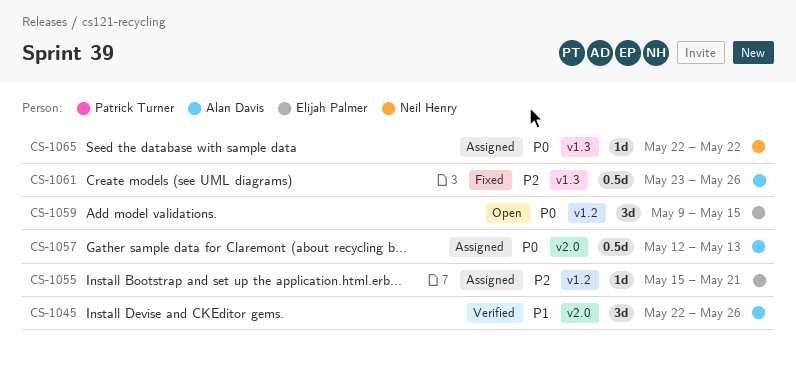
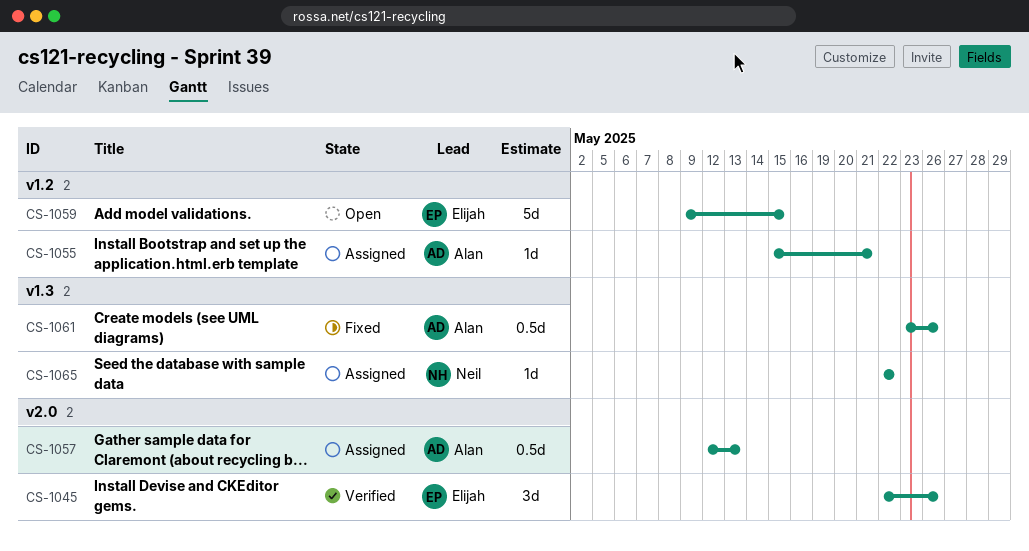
CS-1045, owner: Alan Davis -> Elijah Palmer
CS-1055, owner: Elijah Palmer -> Alan Davis
CS-1059, estimate: 3d -> 5d

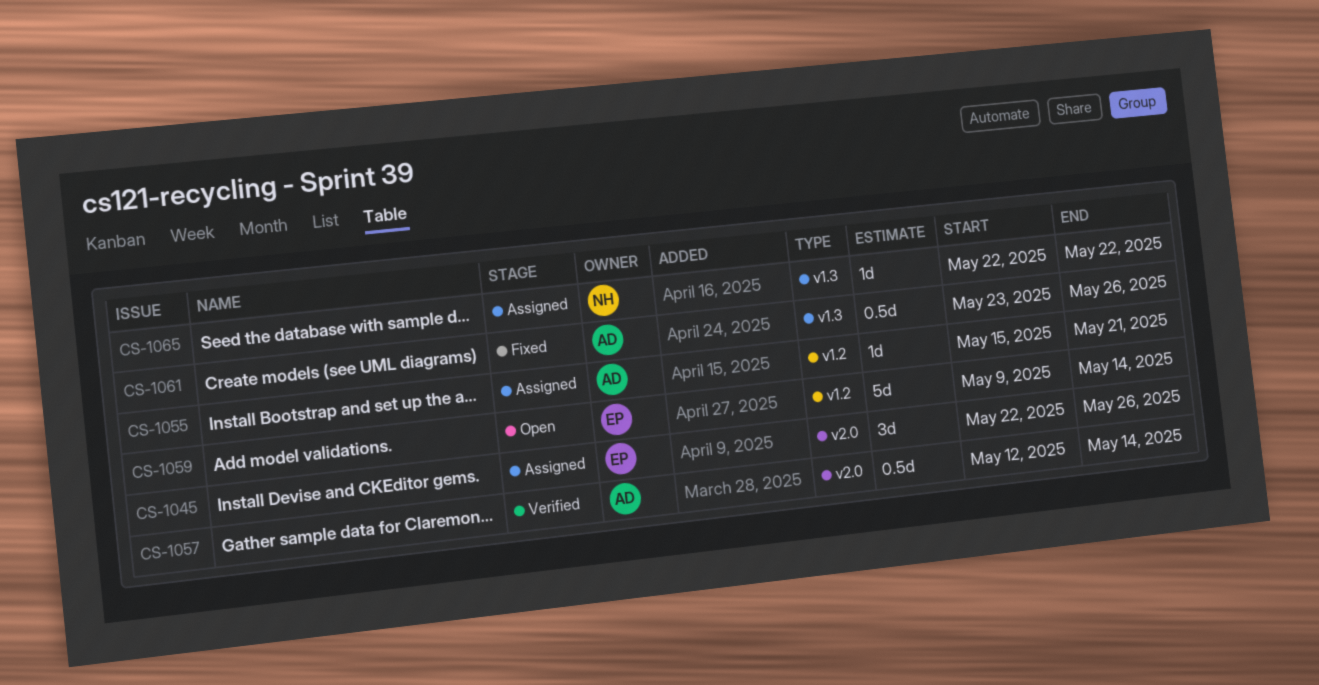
CS-1045, status: Verified -> Assigned
CS-1057, status: Assigned -> Verified
CS-1057, due: May 13 -> May 14
CS-1059, due: May 15 -> May 14

